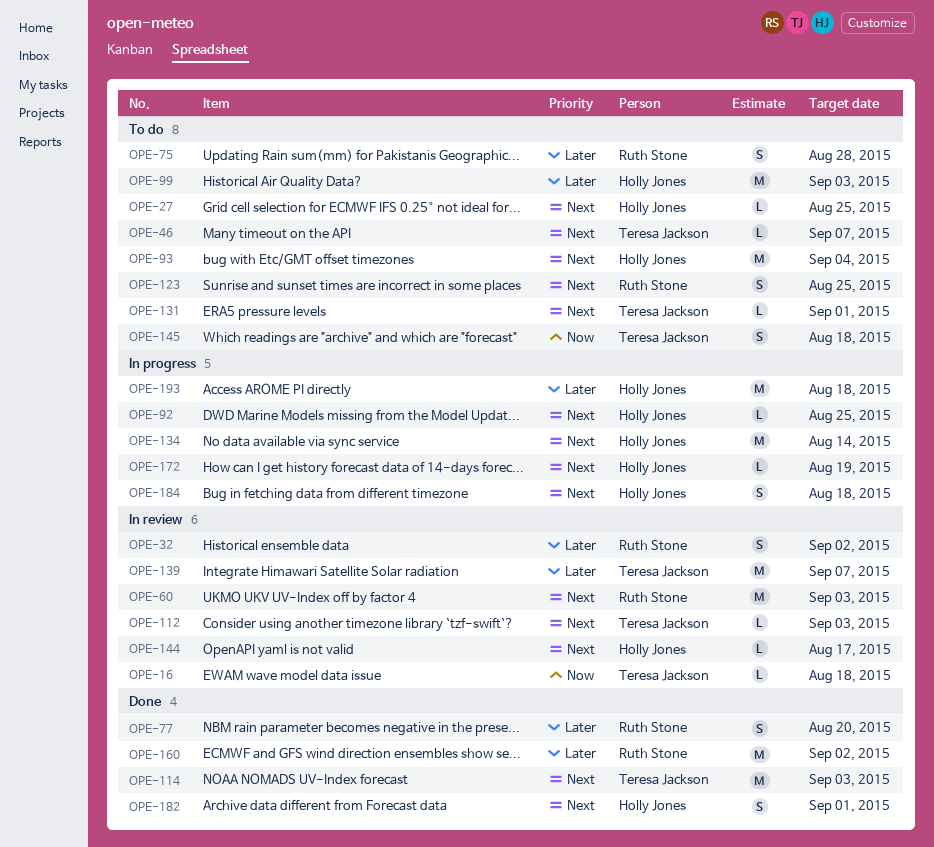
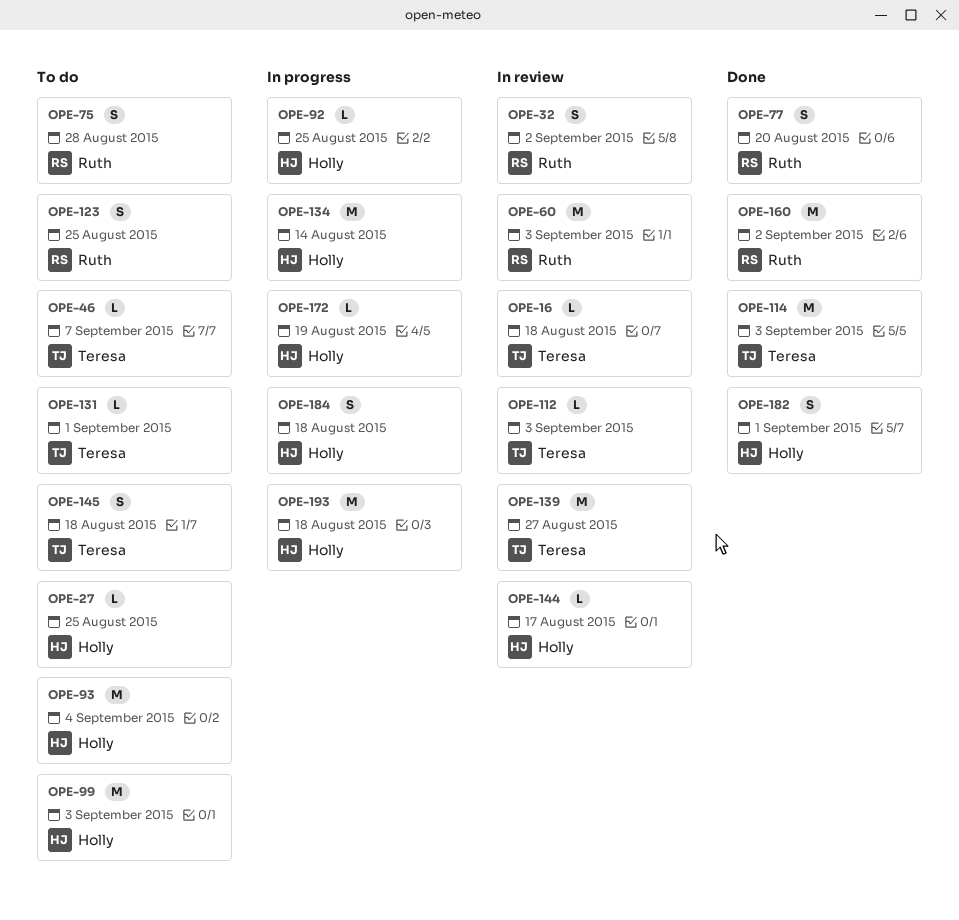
OPE-139, due: Sep 7 -> Aug 27

